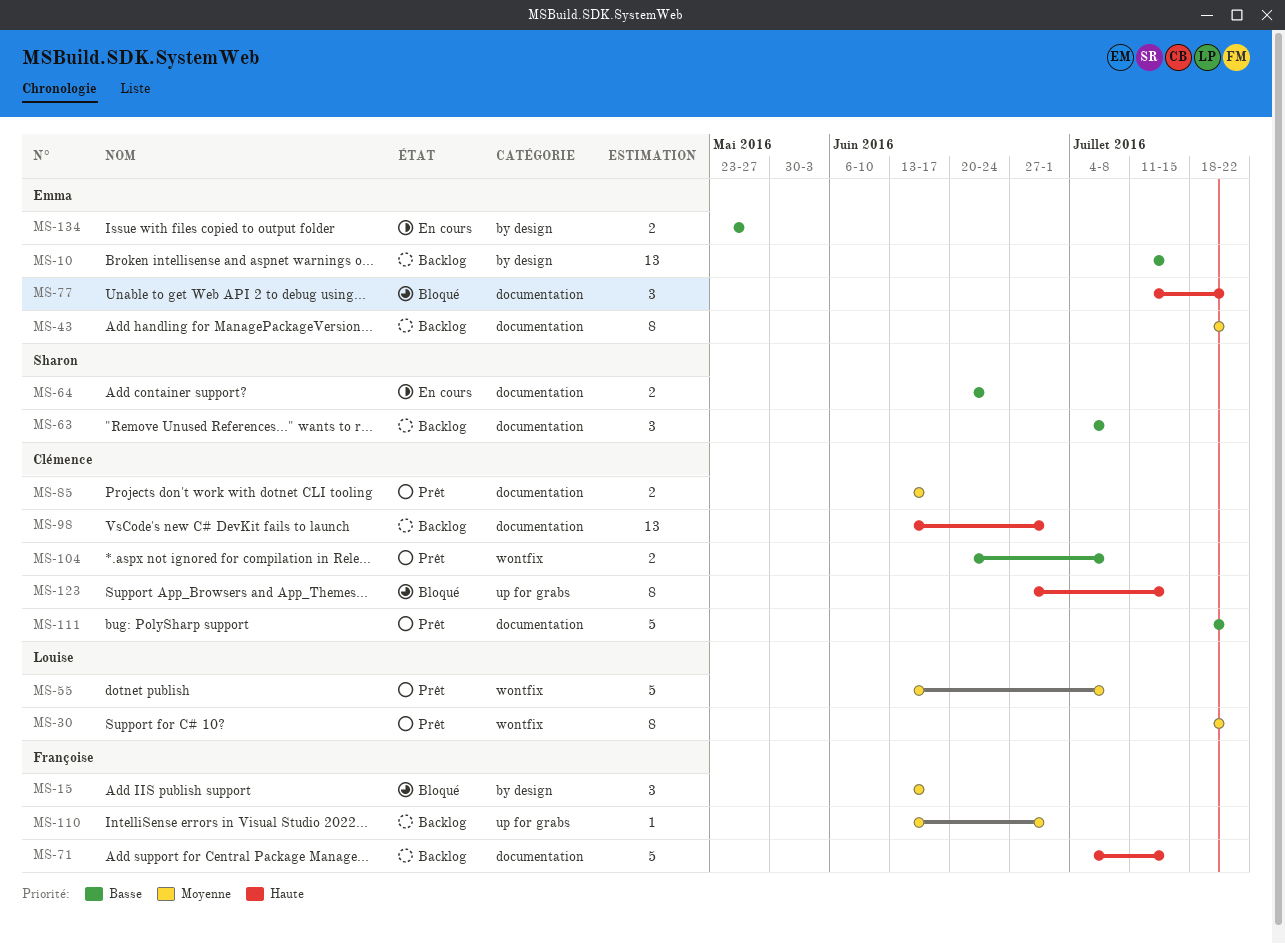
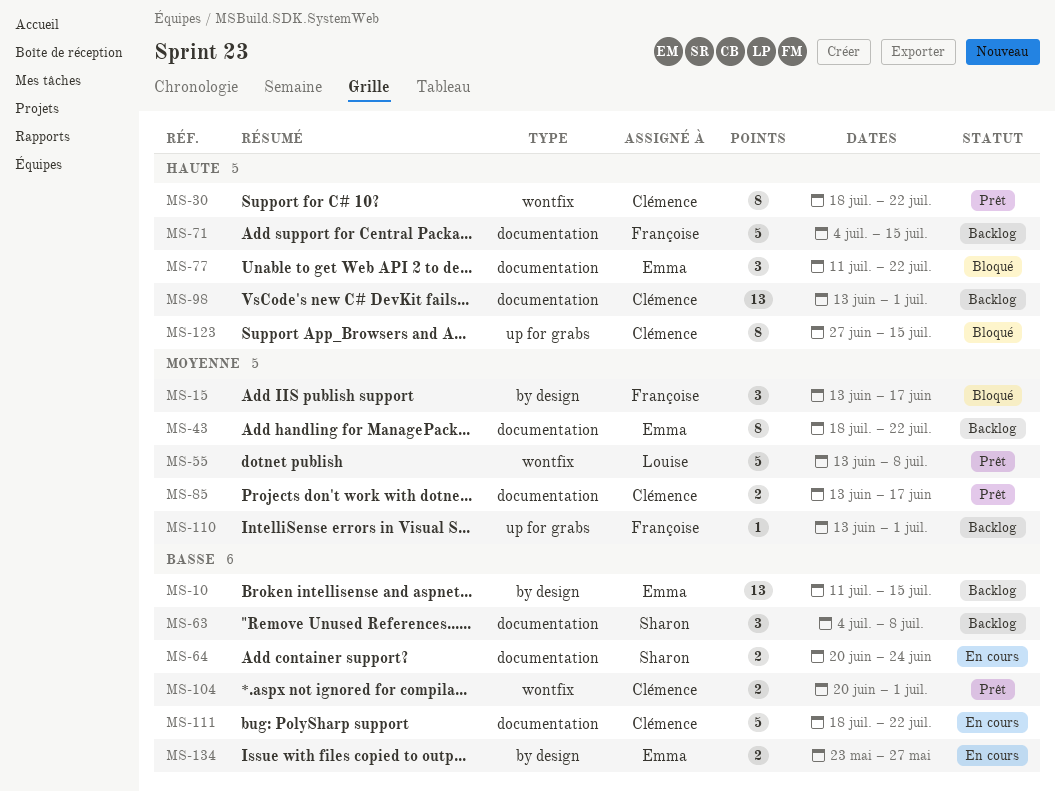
MS-30, owner: Louise -> Clémence
MS-30, priority: Moyenne -> Haute
MS-104, due: Jul 8 -> Jul 1
MS-111, status: Prêt -> En cours

